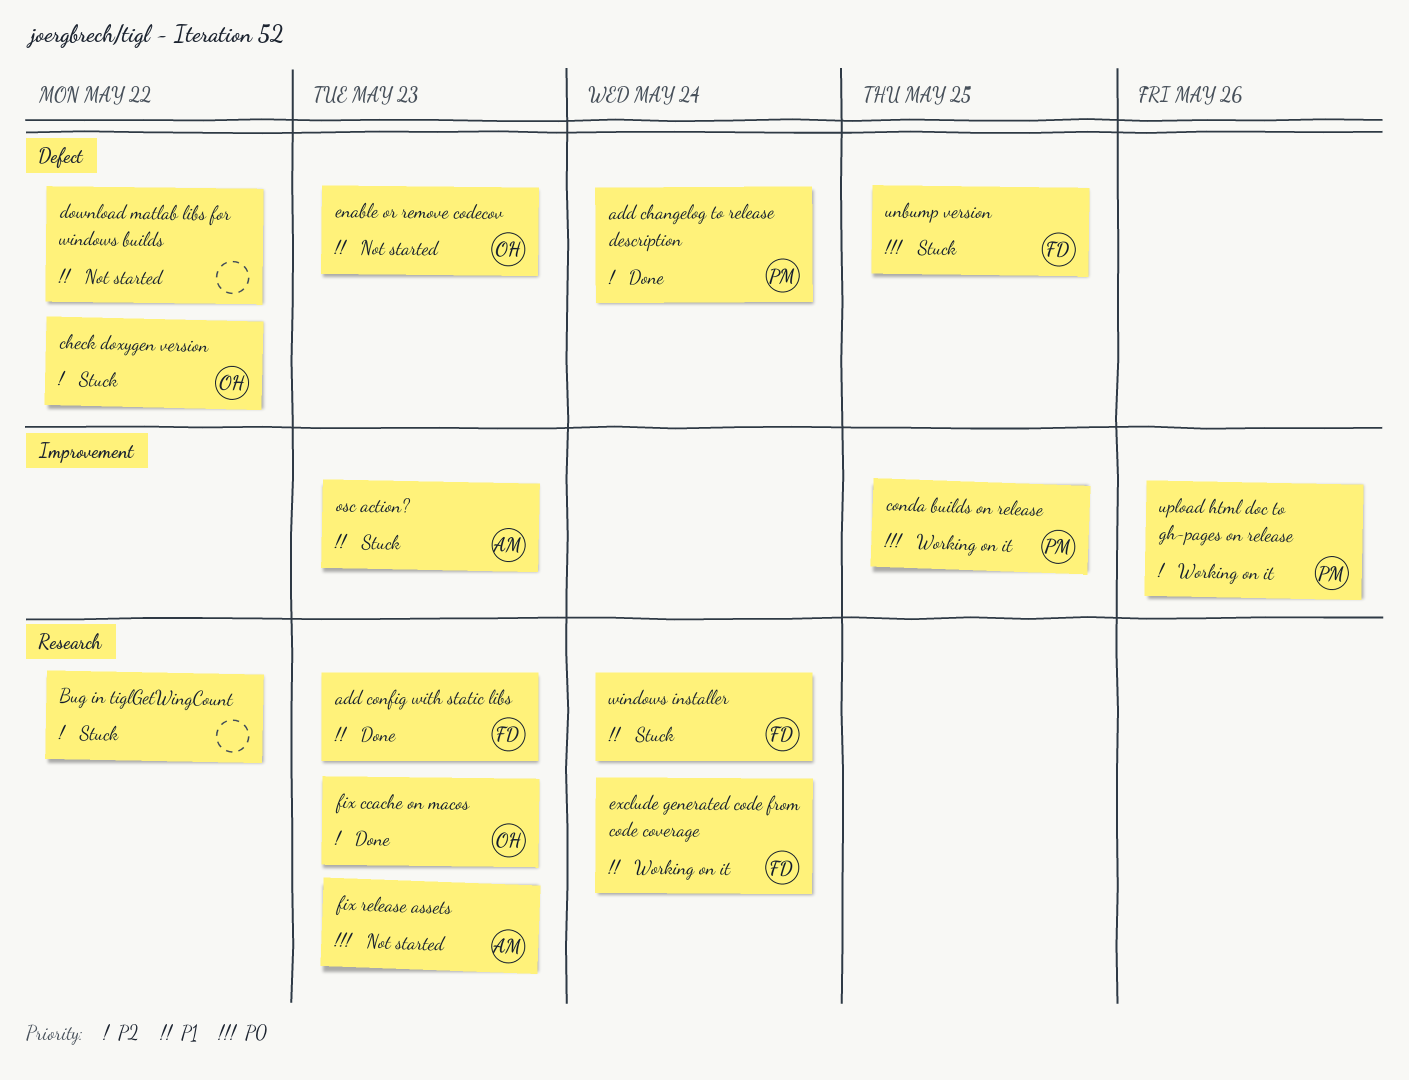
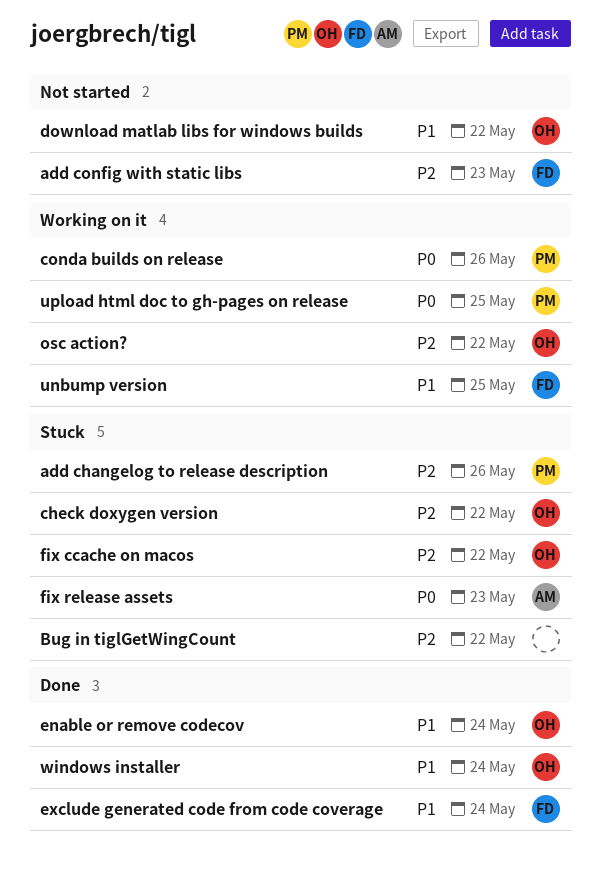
add changelog to release description, status: Done -> Stuck
add changelog to release description, due: May 24 -> May 26
add config with static libs, status: Done -> Not started
add config with static libs, priority: P1 -> P2
conda builds on release, due: May 25 -> May 26
download matlab libs for windows builds, owner: none -> OH
enable or remove codecov, status: Not started -> Done
enable or remove codecov, due: May 23 -> May 24
exclude generated code from code coverage, status: Working on it -> Done
fix ccache on macos, status: Done -> Stuck
fix ccache on macos, due: May 23 -> May 22
fix release assets, status: Not started -> Stuck
osc action?, status: Stuck -> Working on it
osc action?, owner: AM -> OH
osc action?, priority: P1 -> P2
osc action?, due: May 23 -> May 22
unbump version, status: Stuck -> Working on it
unbump version, priority: P0 -> P1
upload html doc to gh-pages on release, priority: P2 -> P0
upload html doc to gh-pages on release, due: May 26 -> May 25
windows installer, status: Stuck -> Done
windows installer, owner: FD -> OH

